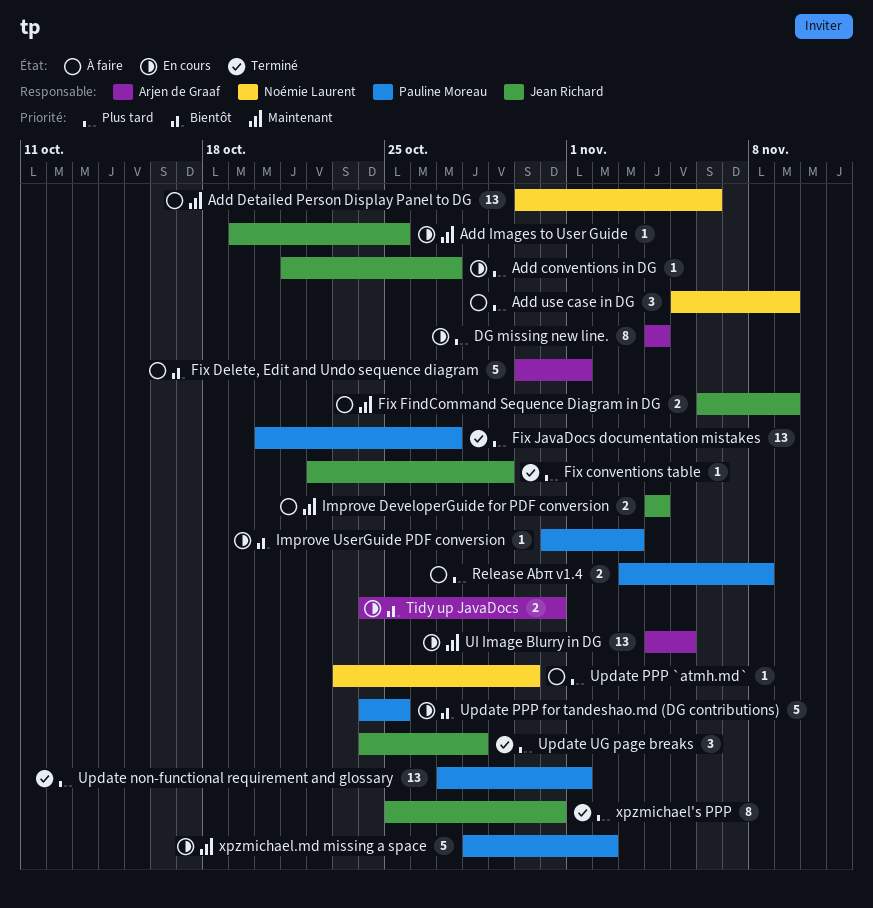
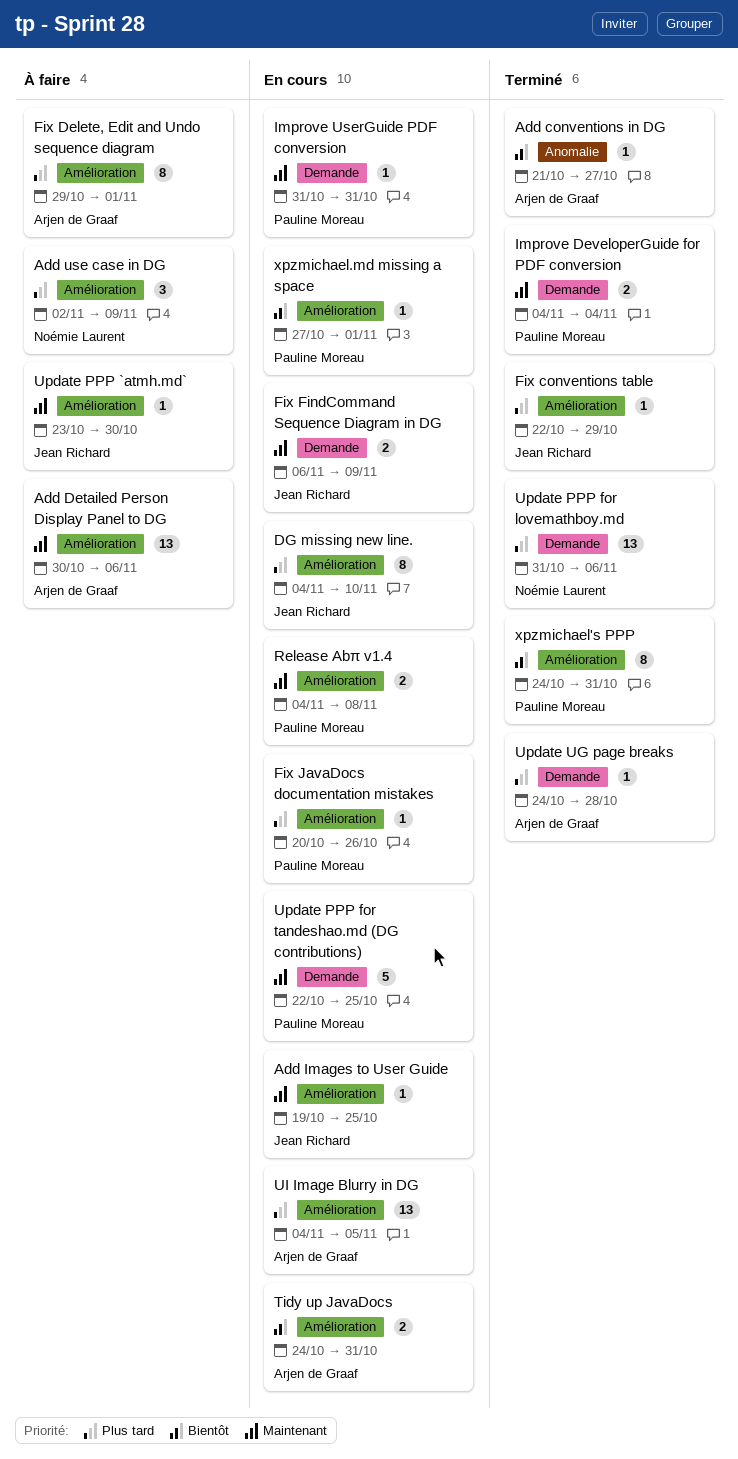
Add conventions in DG, status: En cours -> Terminé
Add conventions in DG, owner: Jean Richard -> Arjen de Graaf
Add conventions in DG, priority: Plus tard -> Bientôt
Add Detailed Person Display Panel to DG, owner: Noémie Laurent -> Arjen de Graaf
Add use case in DG, start: Nov 5 -> Nov 2
DG missing new line., owner: Arjen de Graaf -> Jean Richard
DG missing new line., due: Nov 4 -> Nov 10
Fix Delete, Edit and Undo sequence diagram, priority: Bientôt -> Plus tard
Fix Delete, Edit and Undo sequence diagram, estimate: 5 -> 8
Fix Delete, Edit and Undo sequence diagram, start: Oct 30 -> Oct 29
Fix FindCommand Sequence Diagram in DG, status: À faire -> En cours
Fix JavaDocs documentation mistakes, status: Terminé -> En cours
Fix JavaDocs documentation mistakes, estimate: 13 -> 1
Fix JavaDocs documentation mistakes, due: Oct 27 -> Oct 26
Improve DeveloperGuide for PDF conversion, status: À faire -> Terminé
Improve DeveloperGuide for PDF conversion, owner: Jean Richard -> Pauline Moreau
Improve UserGuide PDF conversion, priority: Bientôt -> Maintenant
Improve UserGuide PDF conversion, due: Nov 3 -> Oct 31
Release Abπ v1.4, status: À faire -> En cours
Release Abπ v1.4, priority: Plus tard -> Maintenant
Release Abπ v1.4, start: Nov 3 -> Nov 4
UI Image Blurry in DG, priority: Maintenant -> Plus tard
Update non-functional requirement and glossary: present -> none
Update PPP `atmh.md`, owner: Noémie Laurent -> Jean Richard
Update PPP `atmh.md`, priority: Plus tard -> Maintenant
Update PPP for lovemathboy.md: none -> present
Update PPP for tandeshao.md (DG contributions), priority: Bientôt -> Maintenant
Update PPP for tandeshao.md (DG contributions), start: Oct 24 -> Oct 22
Update UG page breaks, owner: Jean Richard -> Arjen de Graaf
Update UG page breaks, estimate: 3 -> 1
xpzmichael's PPP, owner: Jean Richard -> Pauline Moreau
xpzmichael's PPP, priority: Plus tard -> Bientôt
xpzmichael's PPP, start: Oct 25 -> Oct 24
xpzmichael.md missing a space, priority: Maintenant -> Bientôt
xpzmichael.md missing a space, estimate: 5 -> 1
xpzmichael.md missing a space, start: Oct 28 -> Oct 27
xpzmichael.md missing a space, due: Nov 2 -> Nov 1

